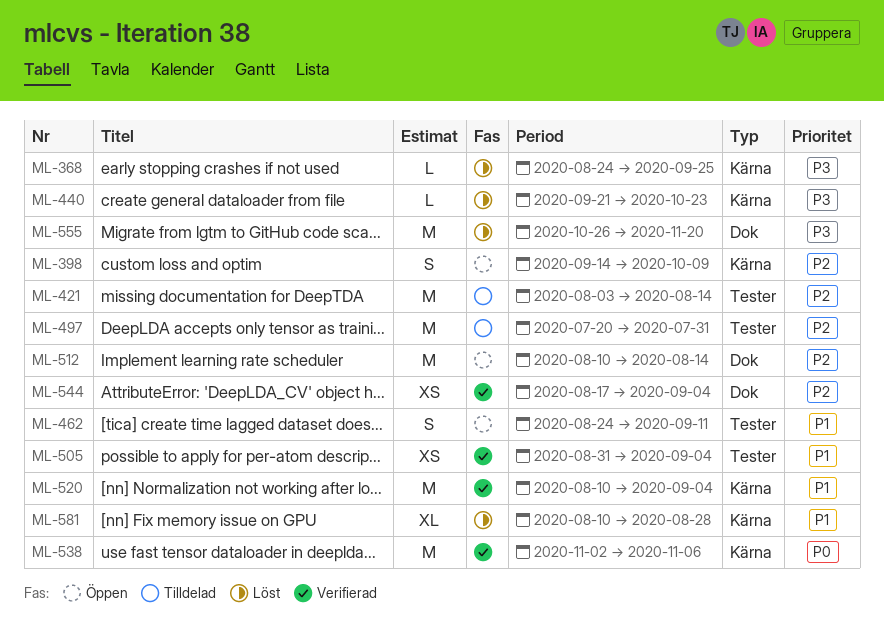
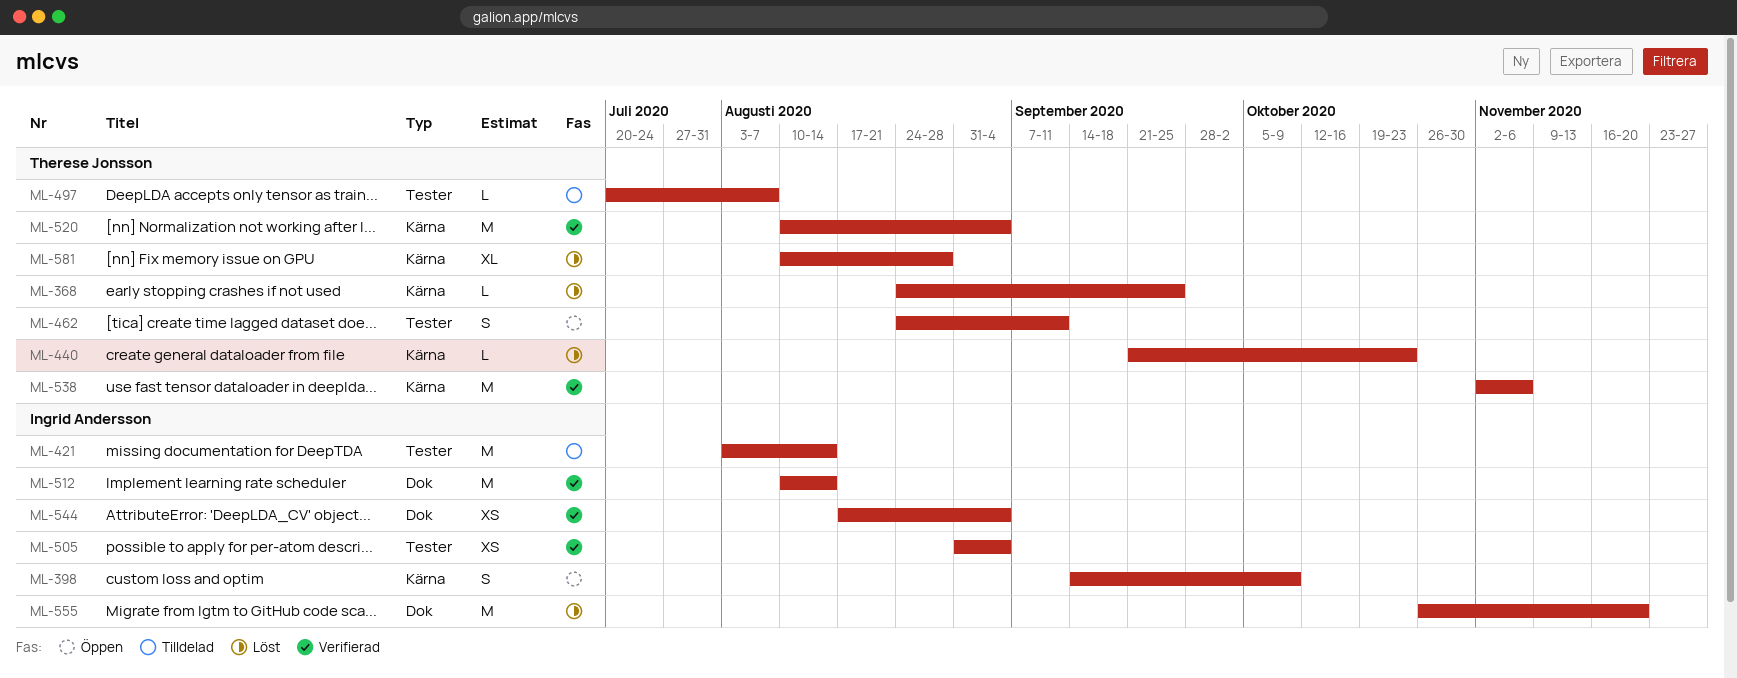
ML-497, estimate: M -> L
ML-497, due: Jul 31 -> Aug 7
ML-512, status: Öppen -> Verifierad

